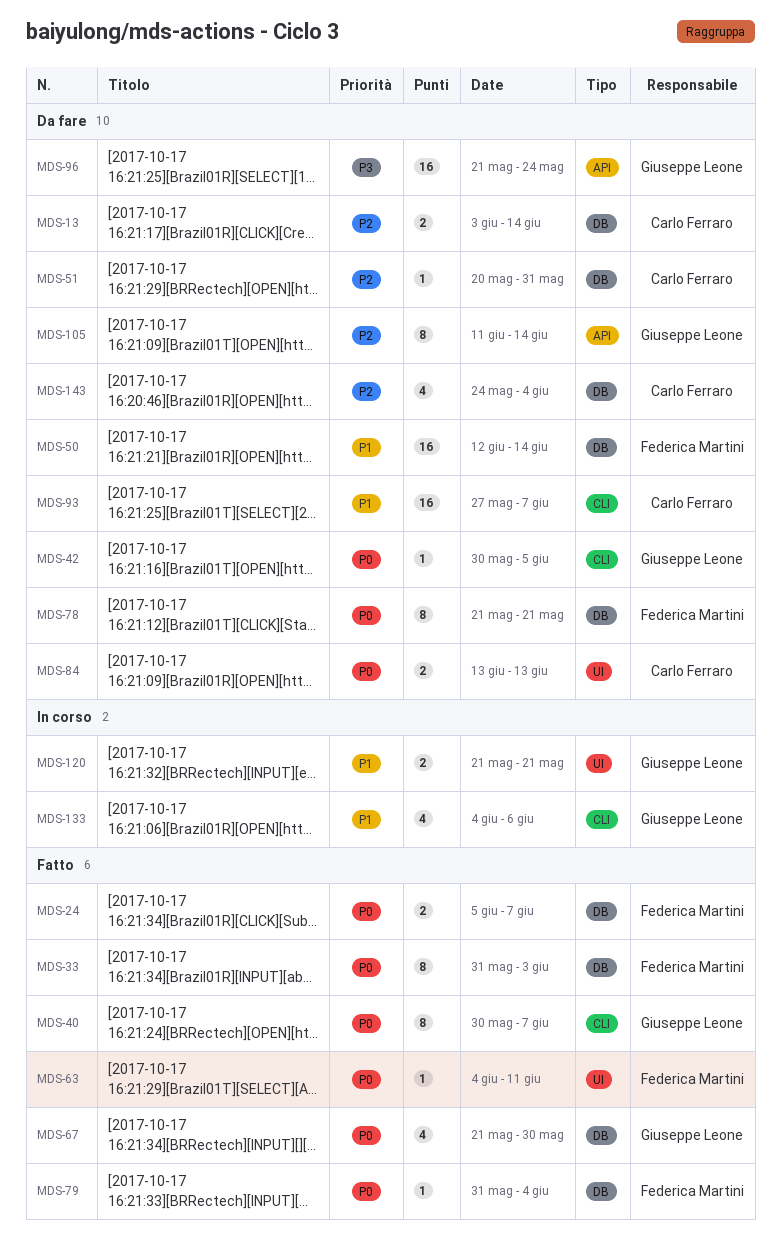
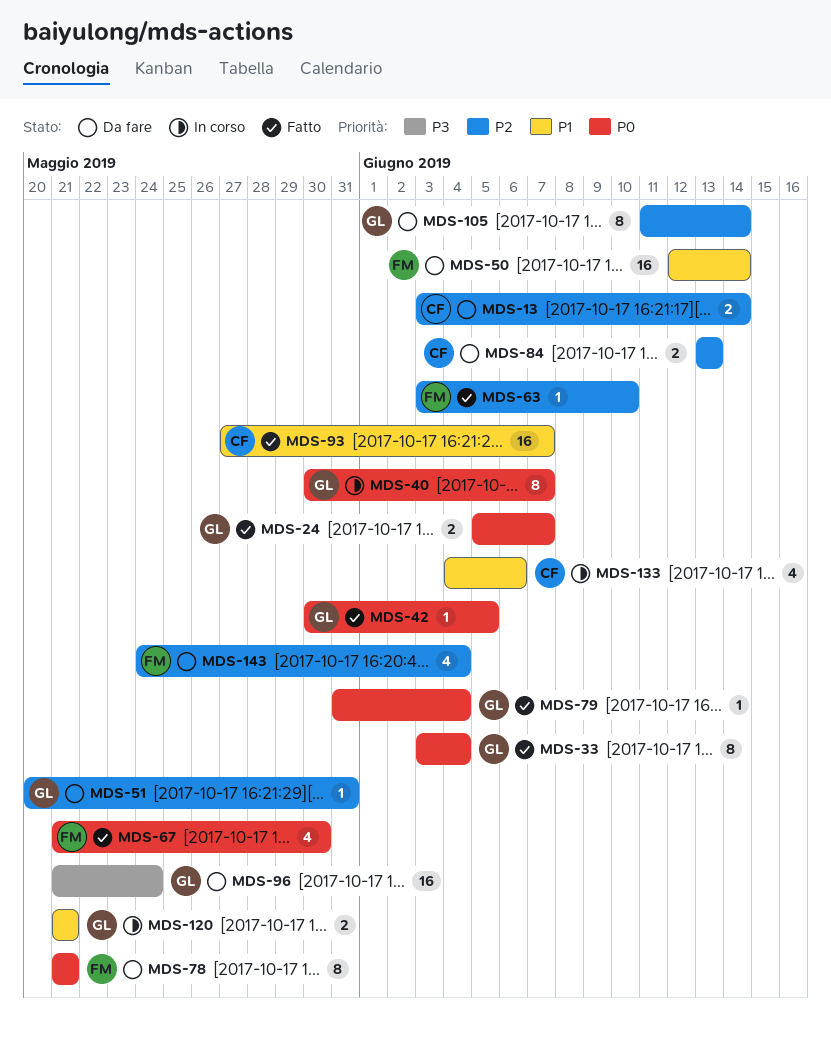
MDS-24, owner: Federica Martini -> Giuseppe Leone
MDS-33, owner: Federica Martini -> Giuseppe Leone
MDS-33, start: May 31 -> Jun 3
MDS-33, due: Jun 3 -> Jun 4
MDS-40, status: Fatto -> In corso
MDS-42, status: Da fare -> Fatto
MDS-51, owner: Carlo Ferraro -> Giuseppe Leone
MDS-63, priority: P0 -> P2
MDS-63, start: Jun 4 -> Jun 3
MDS-63, due: Jun 11 -> Jun 10
MDS-67, owner: Giuseppe Leone -> Federica Martini
MDS-79, owner: Federica Martini -> Giuseppe Leone
MDS-84, priority: P0 -> P2
MDS-93, status: Da fare -> Fatto
MDS-133, owner: Giuseppe Leone -> Carlo Ferraro
MDS-143, owner: Carlo Ferraro -> Federica Martini

